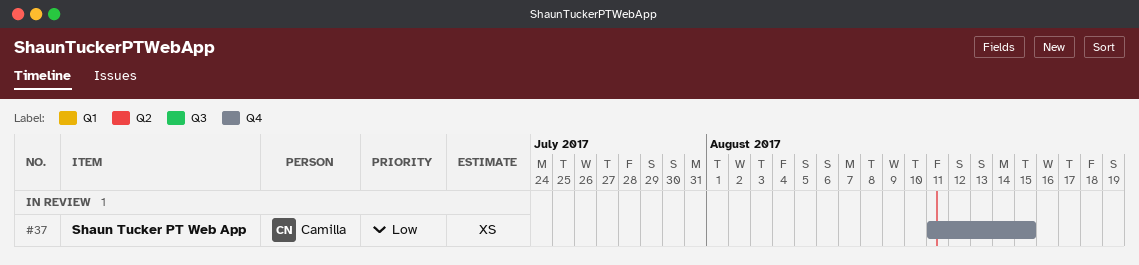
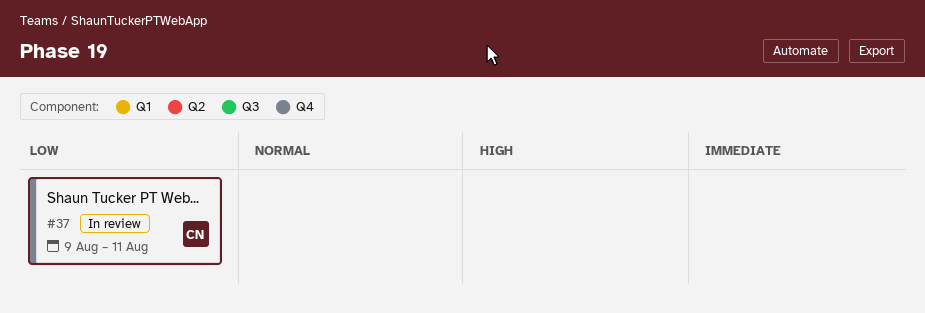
#37, start: Aug 11 -> Aug 9
#37, due: Aug 15 -> Aug 11

